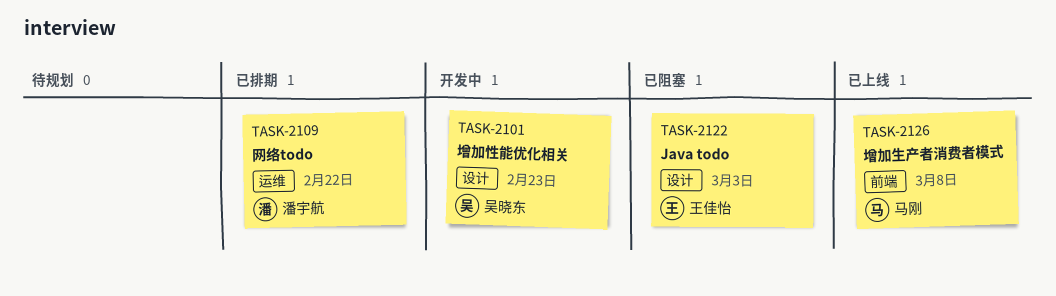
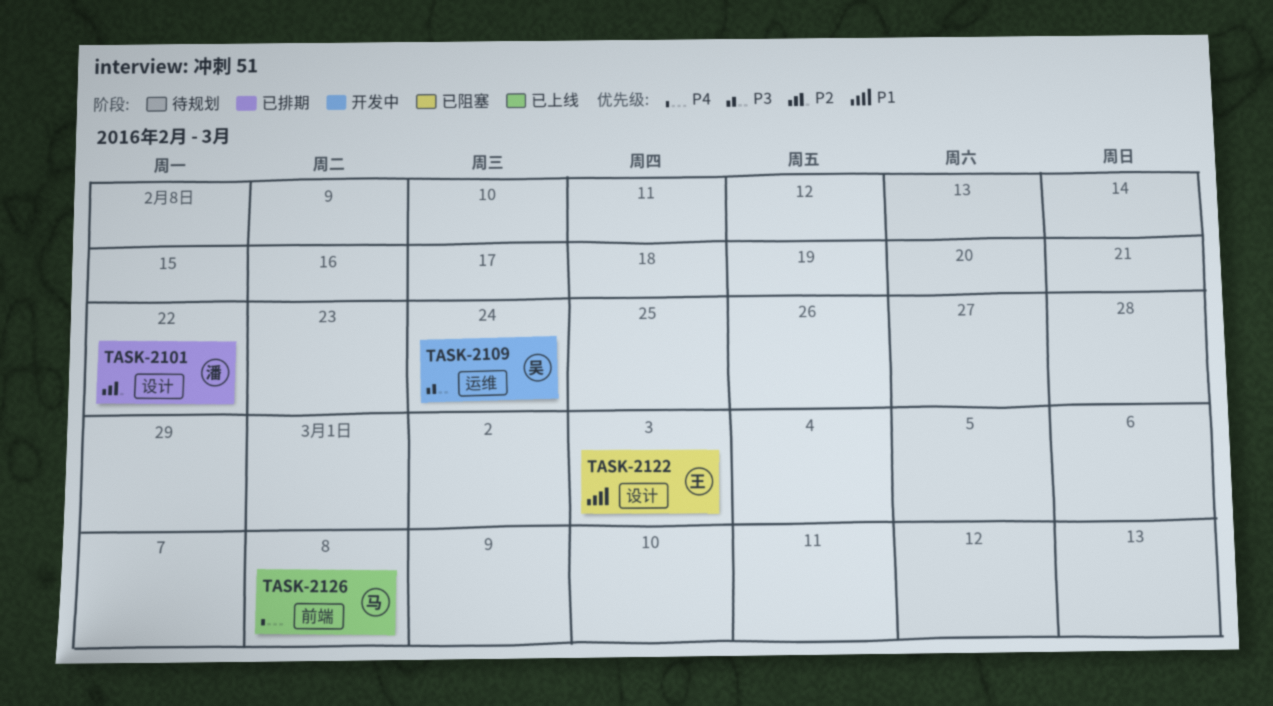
TASK-2101, status: 开发中 -> 已排期
TASK-2101, owner: 吴晓东 -> 潘宇航
TASK-2101, due: Feb 23 -> Feb 22
TASK-2109, status: 已排期 -> 开发中
TASK-2109, owner: 潘宇航 -> 吴晓东
TASK-2109, due: Feb 22 -> Feb 24

